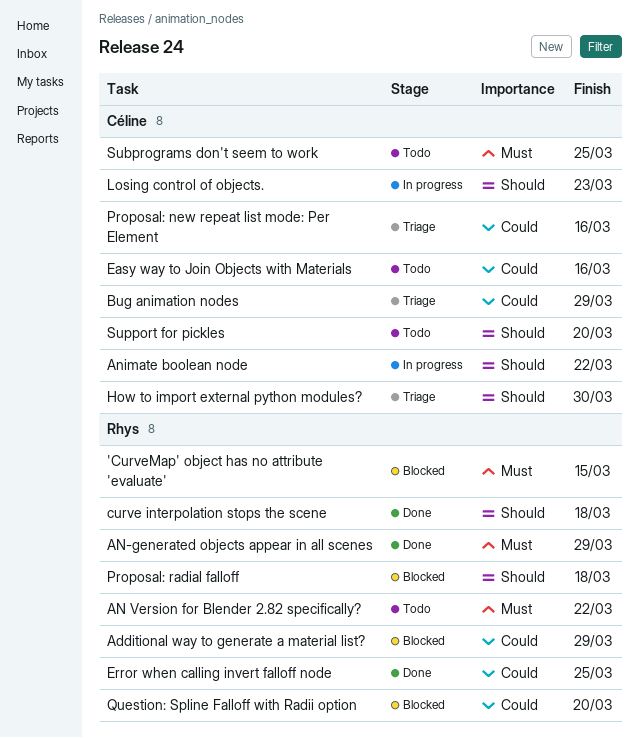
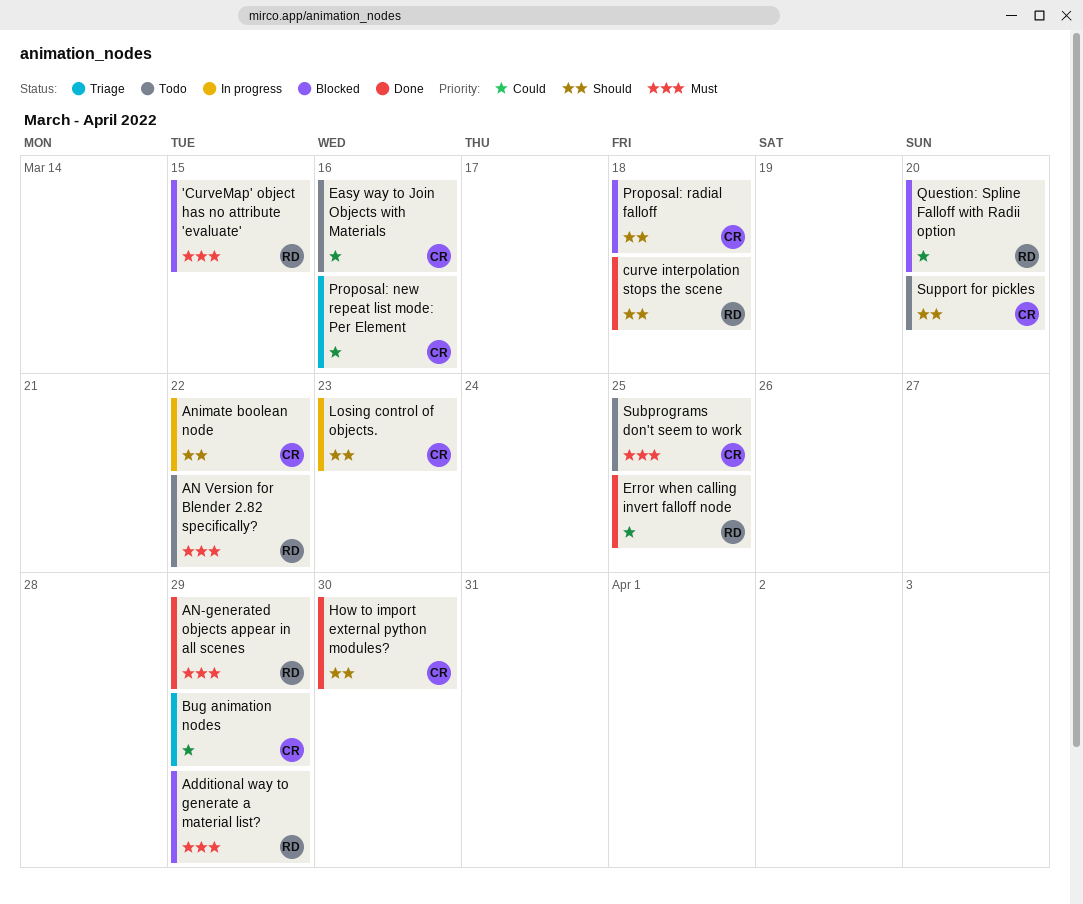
Additional way to generate a material list?, priority: Could -> Must
How to import external python modules?, status: Triage -> Done
Proposal: radial falloff, owner: Rhys -> Céline

